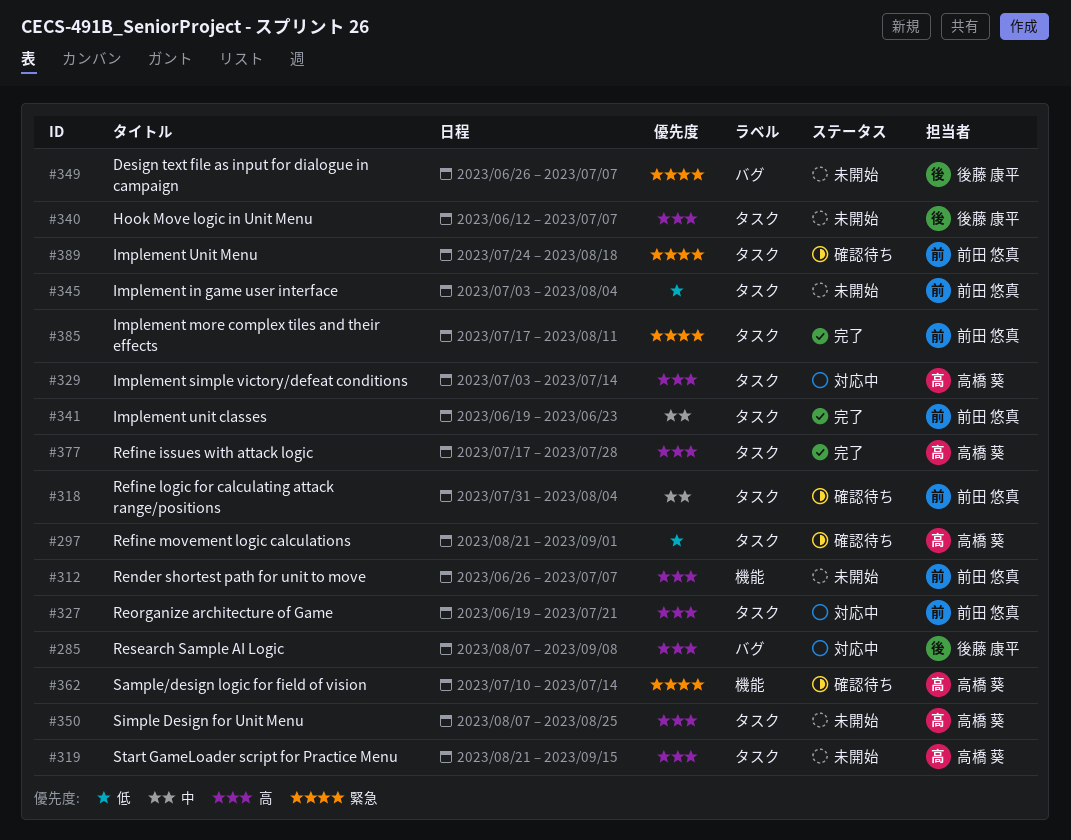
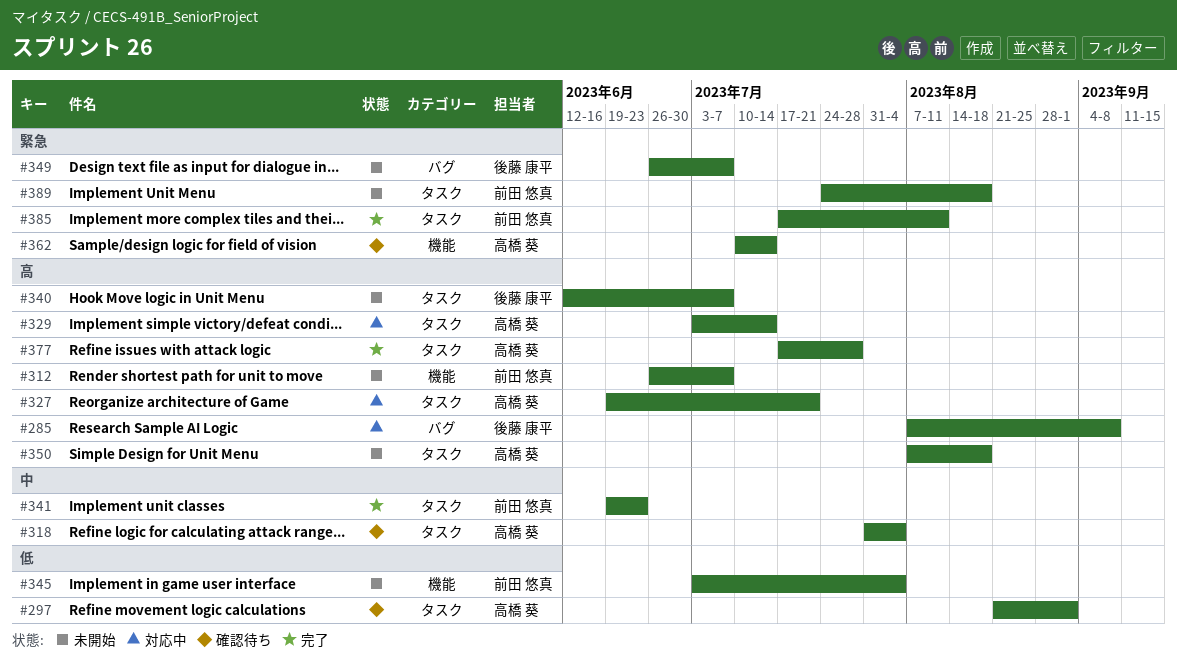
#318, owner: 前田 悠真 -> 高橋 葵
#319: present -> none
#327, owner: 前田 悠真 -> 高橋 葵
#345, label: タスク -> 機能
#350, due: Aug 25 -> Aug 18
#389, status: 確認待ち -> 未開始

